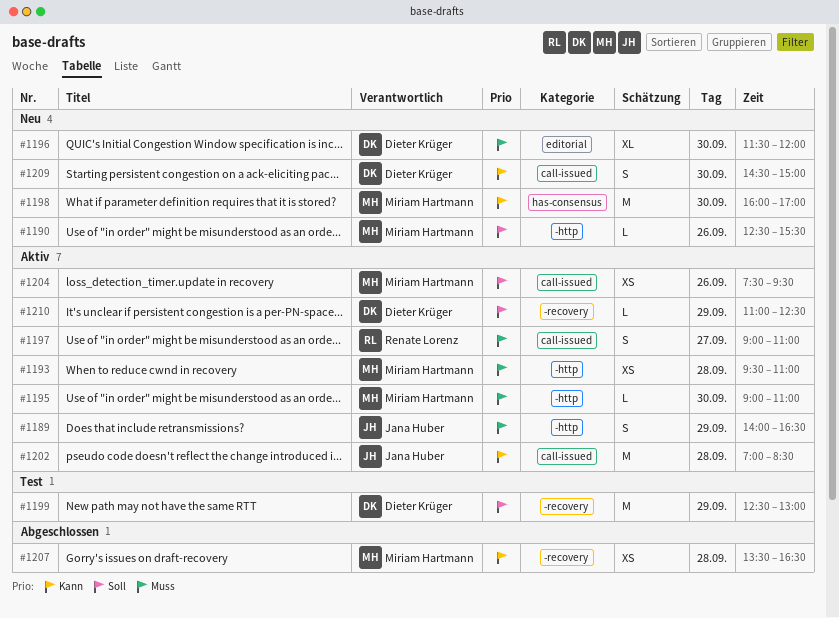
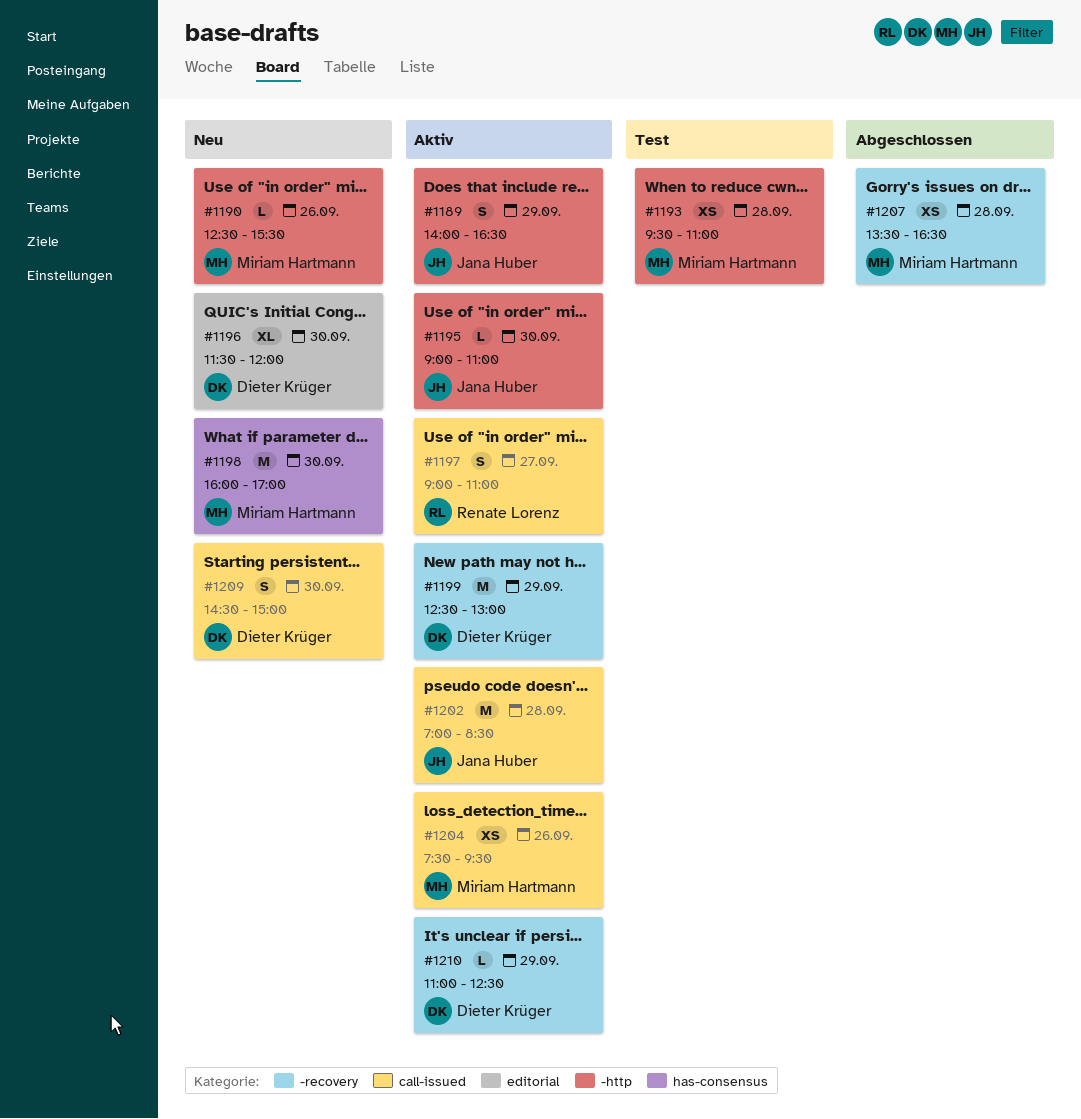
#1193, status: Aktiv -> Test
#1195, owner: Miriam Hartmann -> Jana Huber
#1199, status: Test -> Aktiv

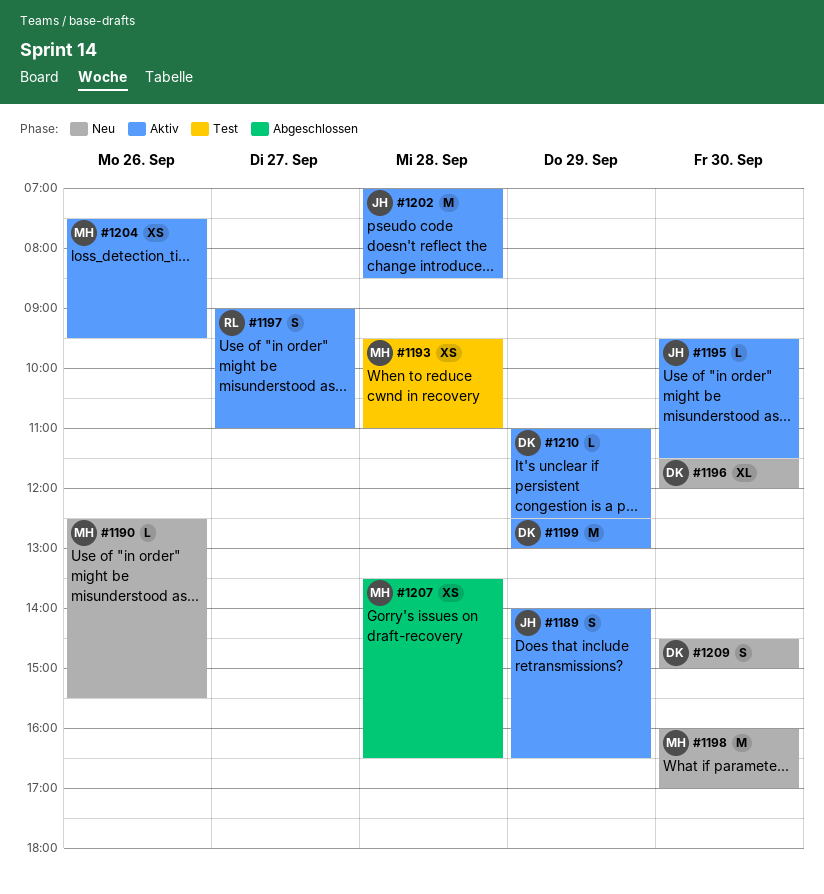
#1195, begins: 09:00 -> 09:30
#1195, ends: 11:00 -> 11:30

